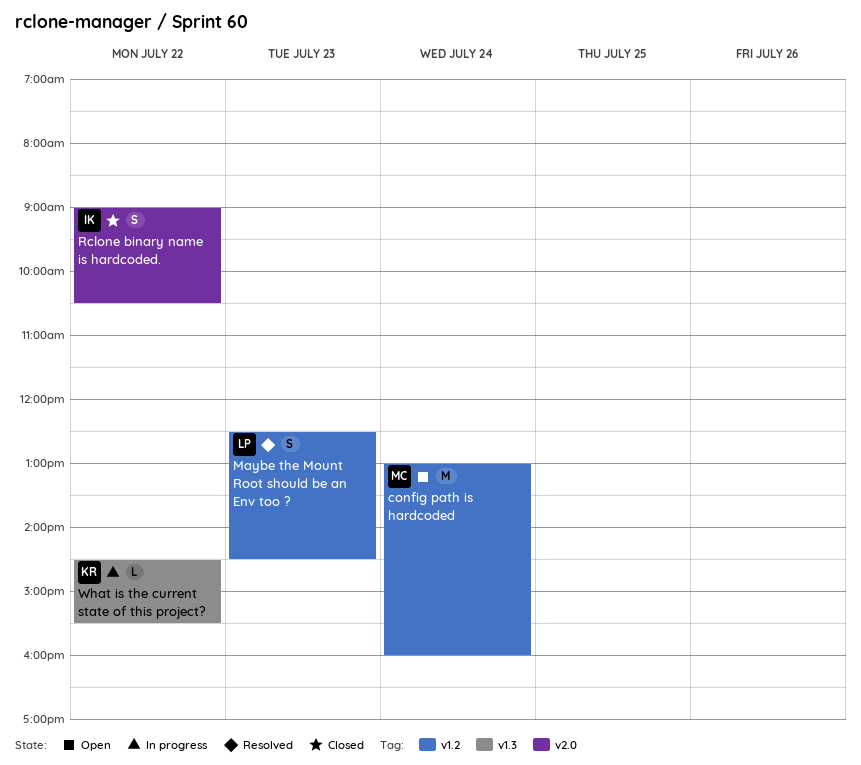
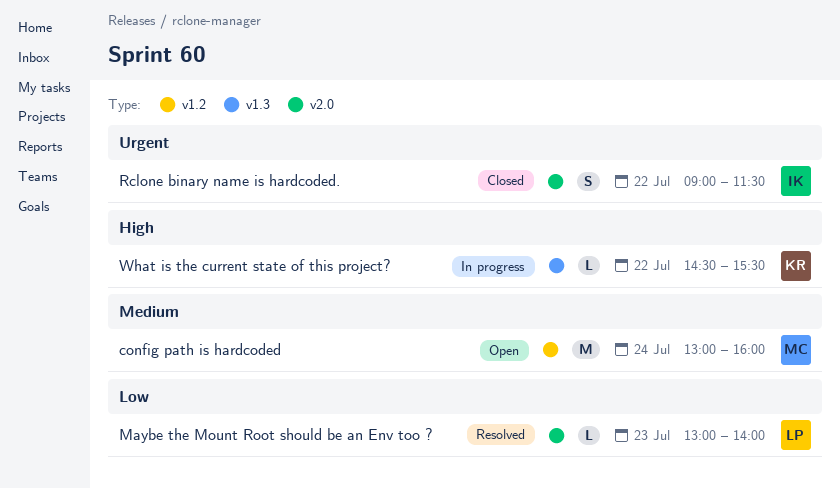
Maybe the Mount Root should be an Env too ?, label: v1.2 -> v2.0
Maybe the Mount Root should be an Env too ?, estimate: S -> L
Maybe the Mount Root should be an Env too ?, begins: 12:30 -> 13:00
Maybe the Mount Root should be an Env too ?, ends: 14:30 -> 14:00
Rclone binary name is hardcoded., ends: 10:30 -> 11:30

